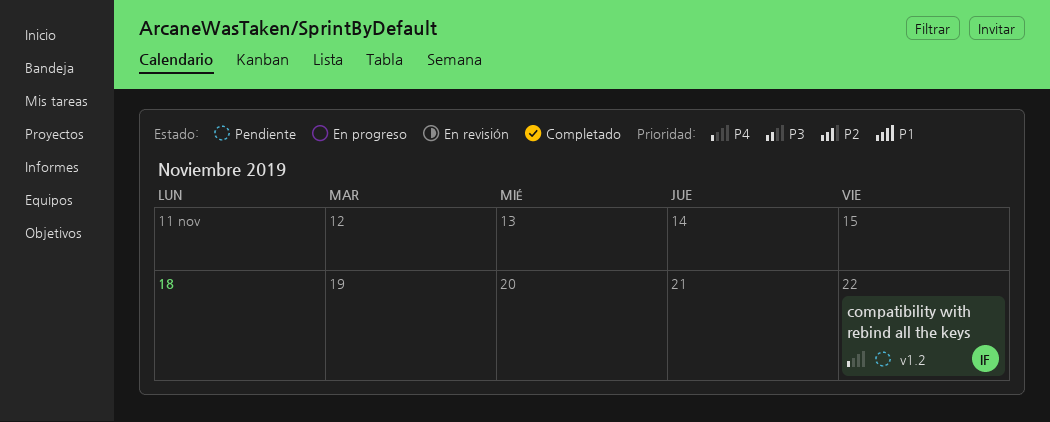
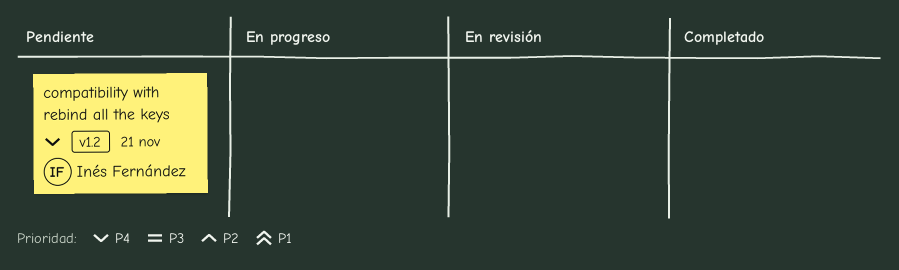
compatibility with rebind all the keys, due: Nov 22 -> Nov 21

